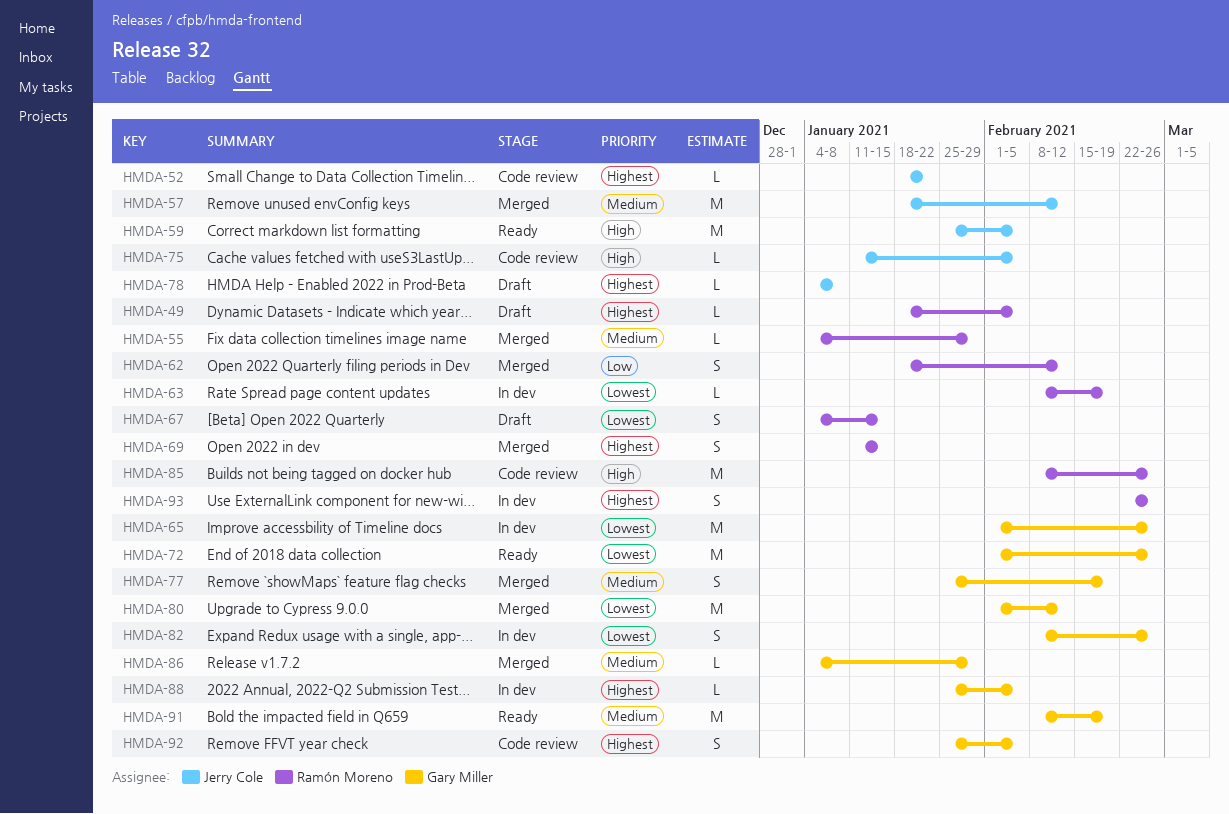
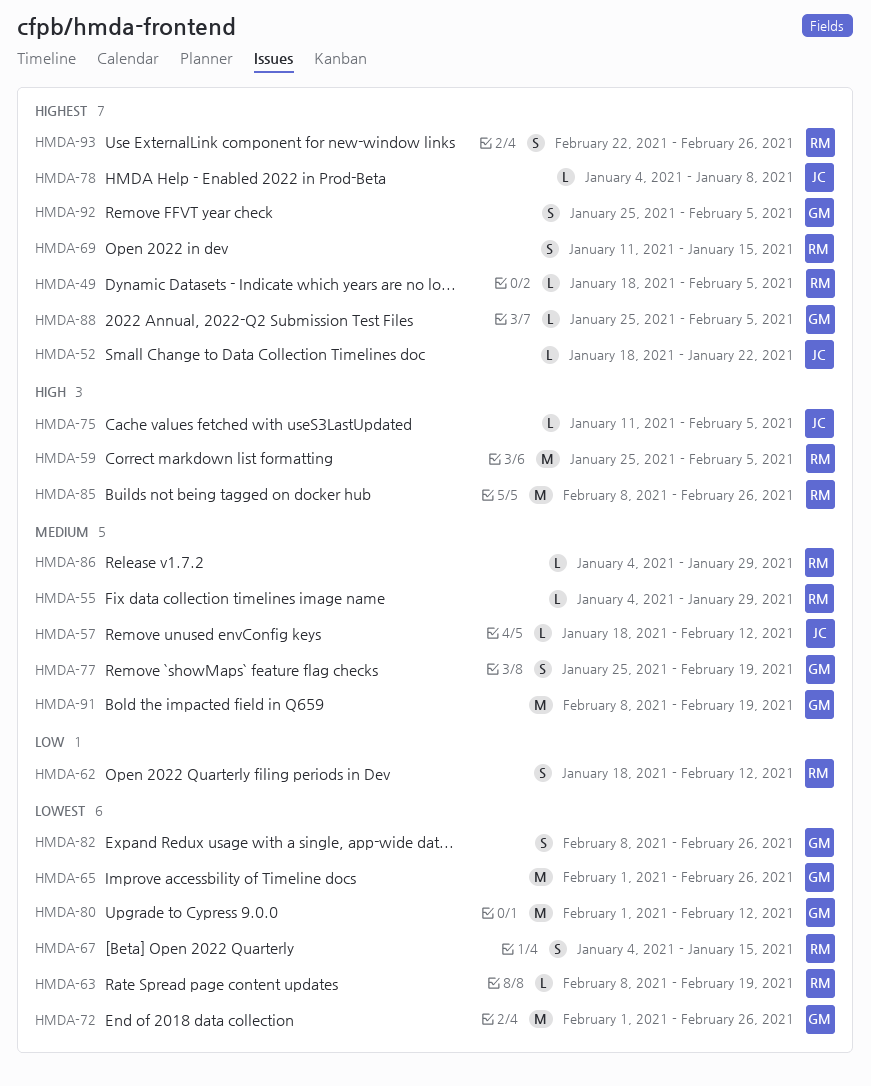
HMDA-57, estimate: M -> L
HMDA-59, owner: Jerry Cole -> Ramón Moreno
HMDA-86, owner: Gary Miller -> Ramón Moreno

